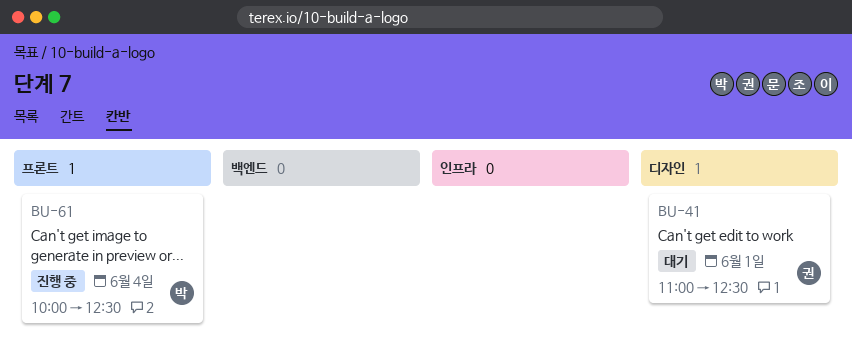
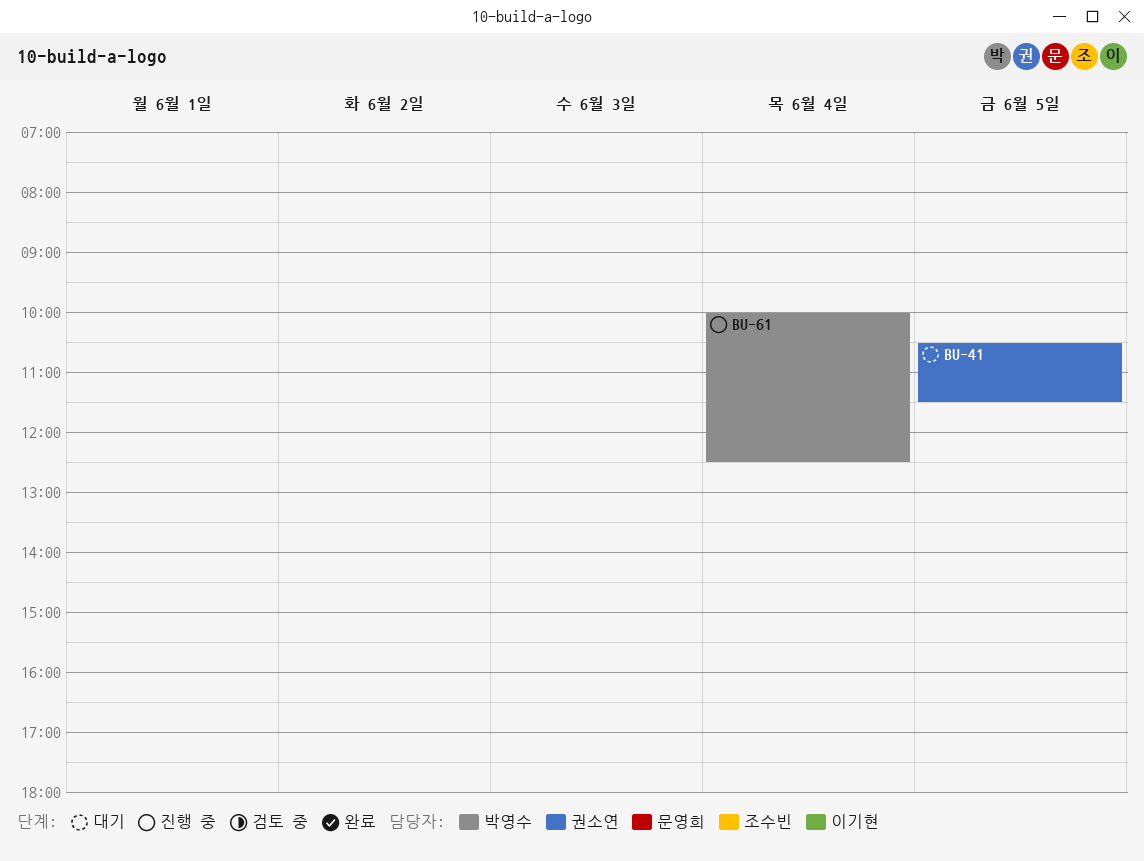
BU-41, day: Jun 1 -> Jun 5
BU-41, begins: 11:00 -> 10:30
BU-41, ends: 12:30 -> 11:30

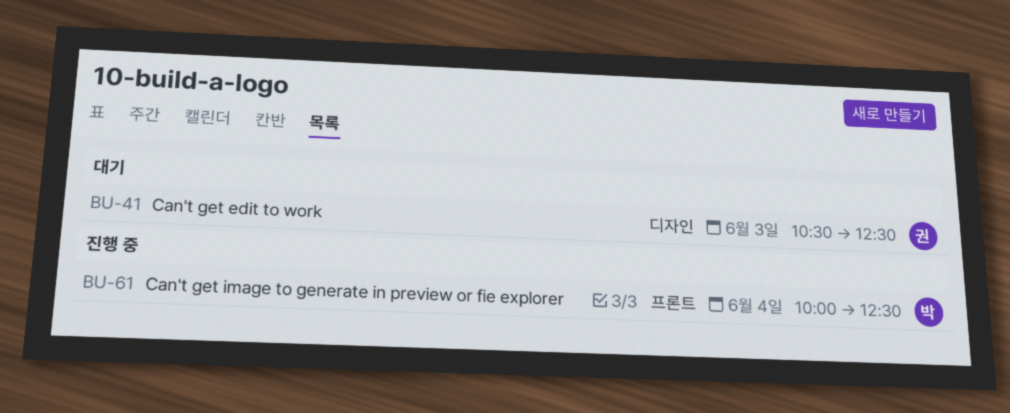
BU-41, day: Jun 5 -> Jun 3
BU-41, ends: 11:30 -> 12:30

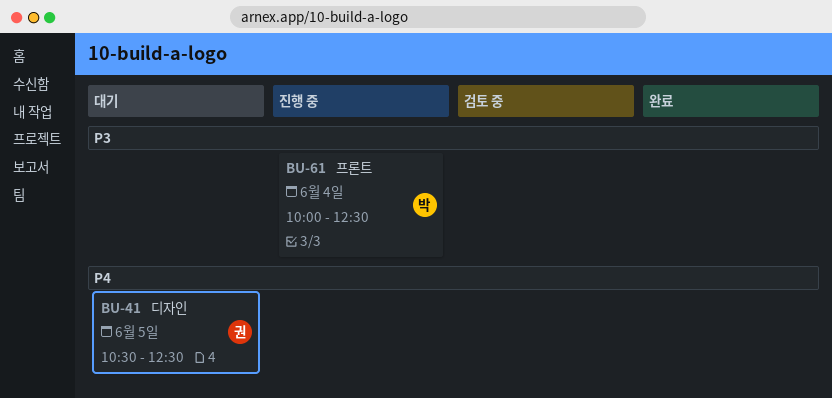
BU-41, day: Jun 3 -> Jun 5

